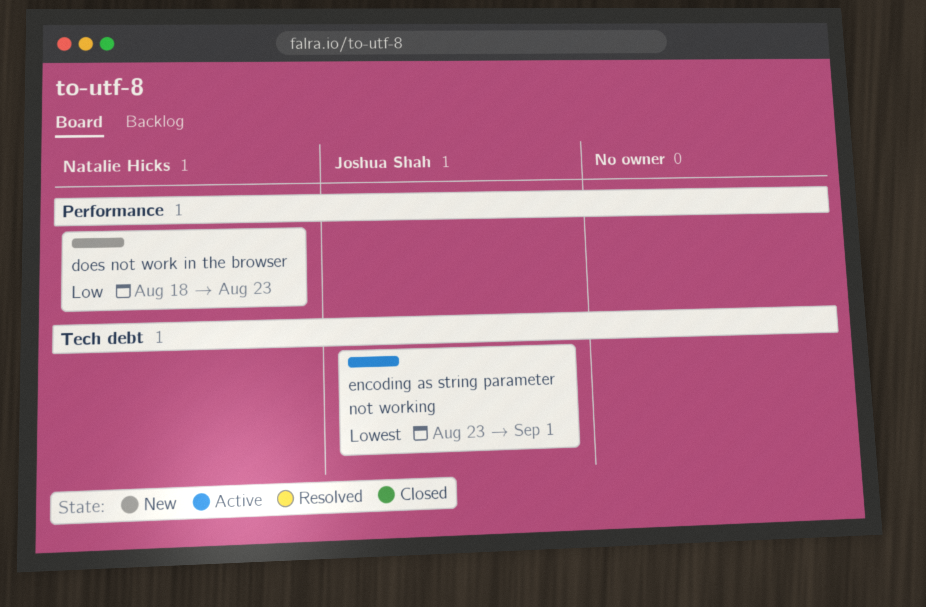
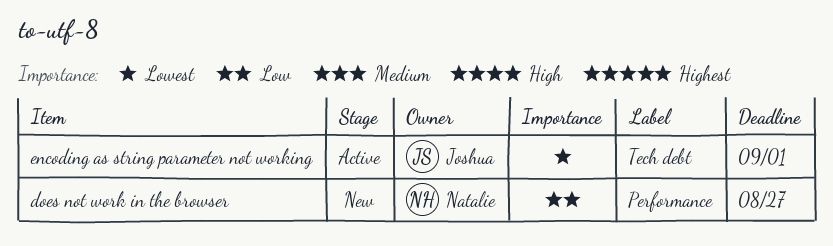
does not work in the browser, due: Aug 23 -> Aug 27

